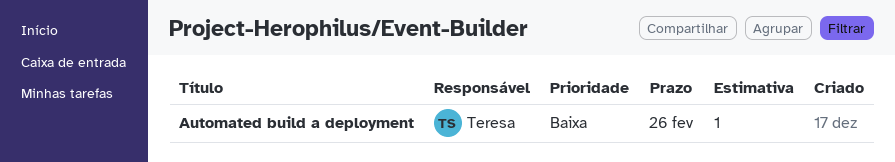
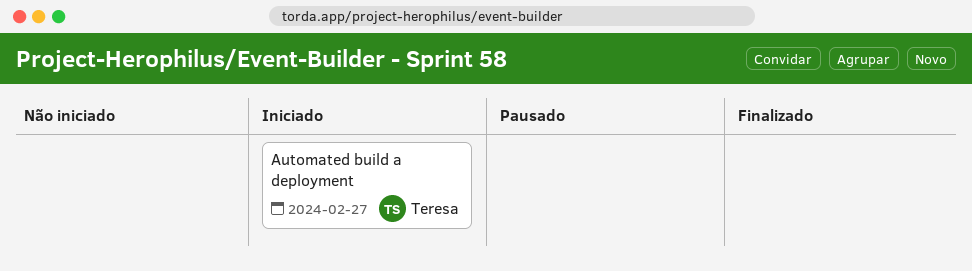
Automated build a deployment, due: Feb 26 -> Feb 27

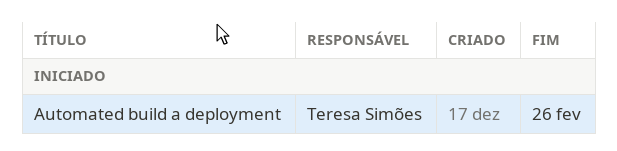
Automated build a deployment, due: Feb 27 -> Feb 26

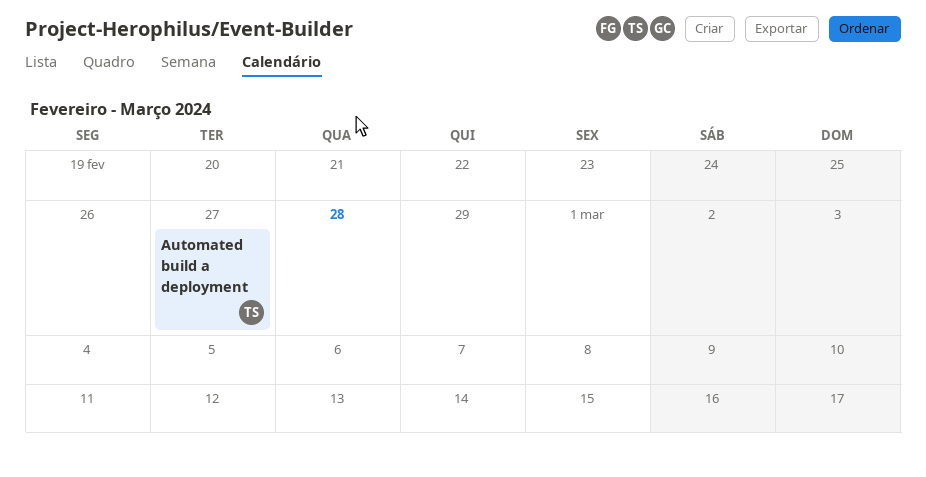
Automated build a deployment, due: Feb 26 -> Feb 27

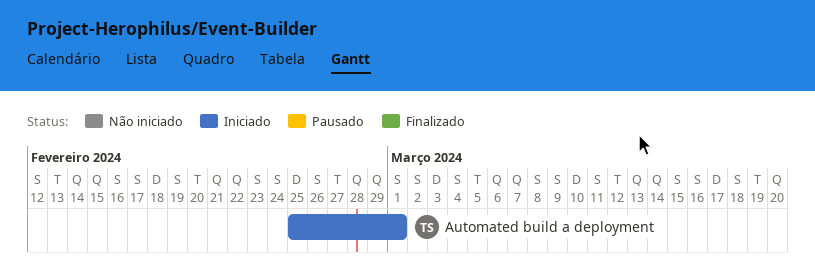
Automated build a deployment, due: Feb 27 -> Mar 1

